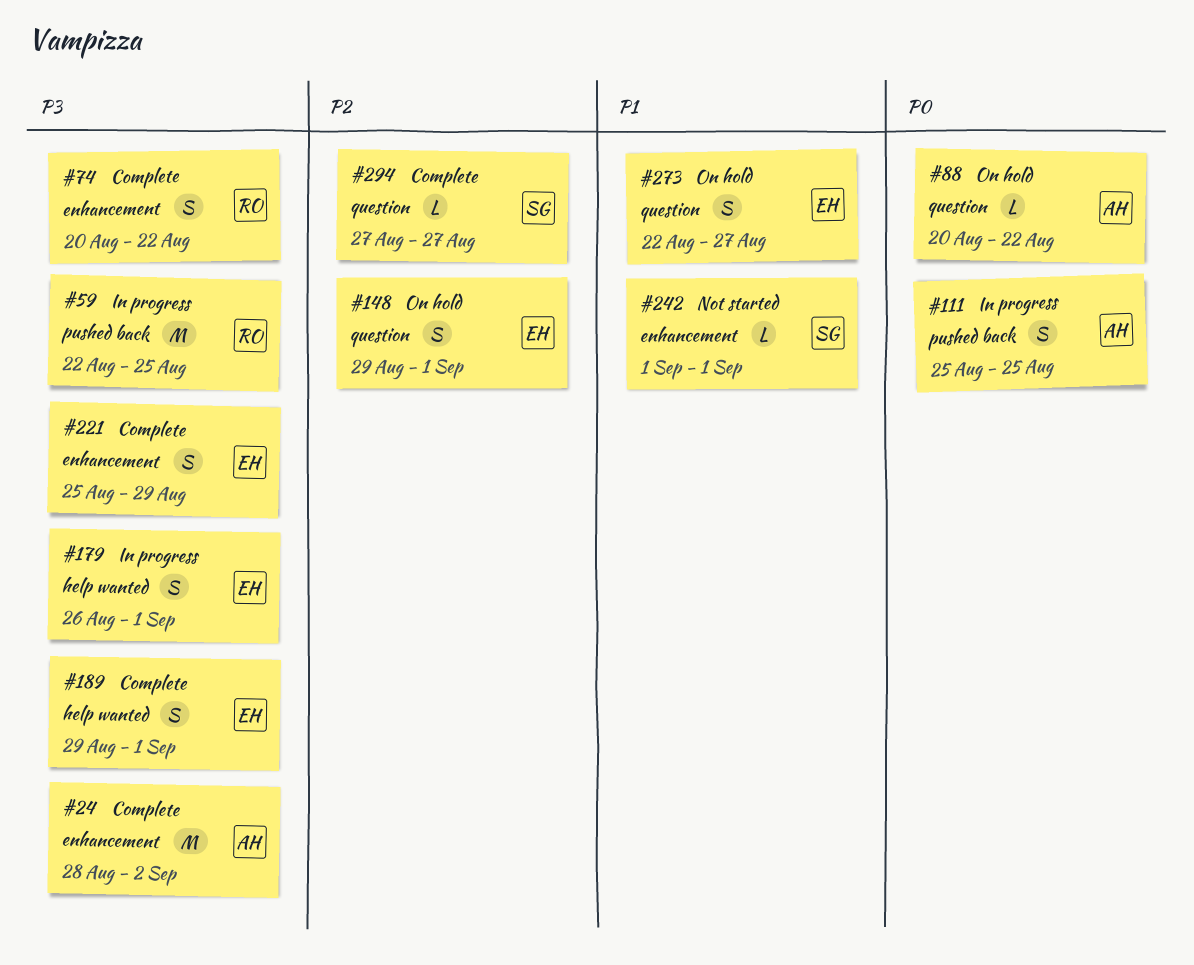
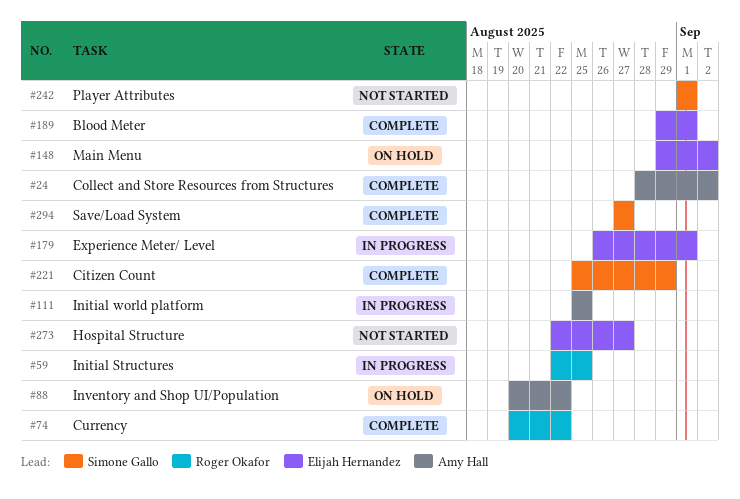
#148, due: Sep 1 -> Sep 2
#221, owner: Elijah Hernandez -> Simone Gallo
#273, status: On hold -> Not started

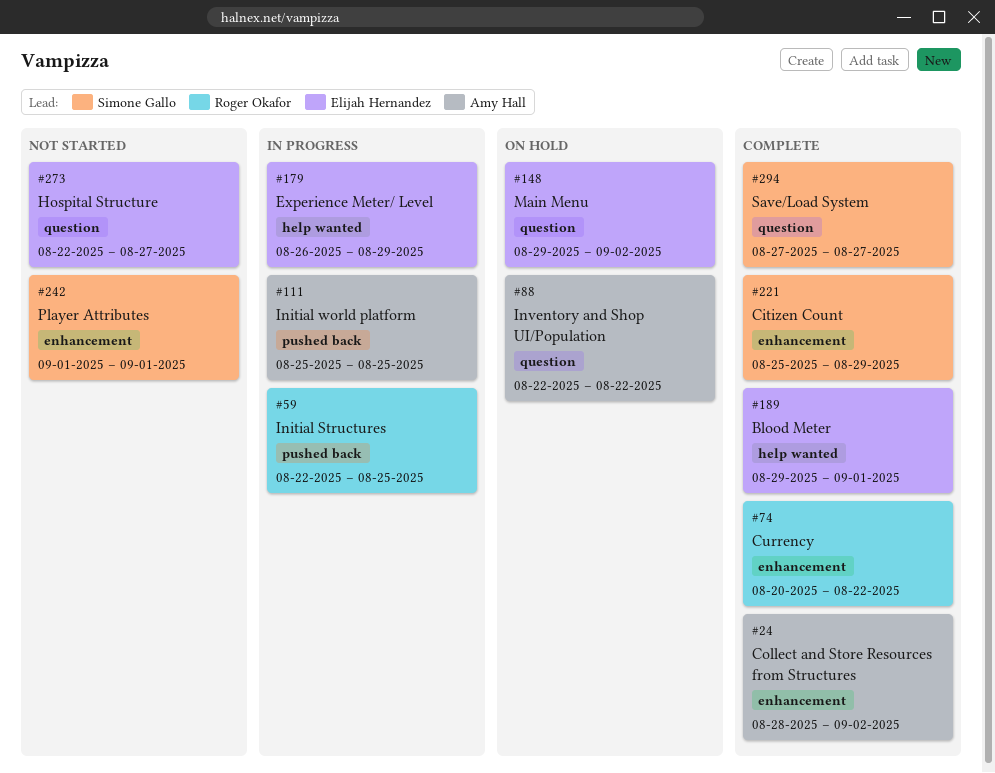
#88, start: Aug 20 -> Aug 22
#179, due: Sep 1 -> Aug 29

